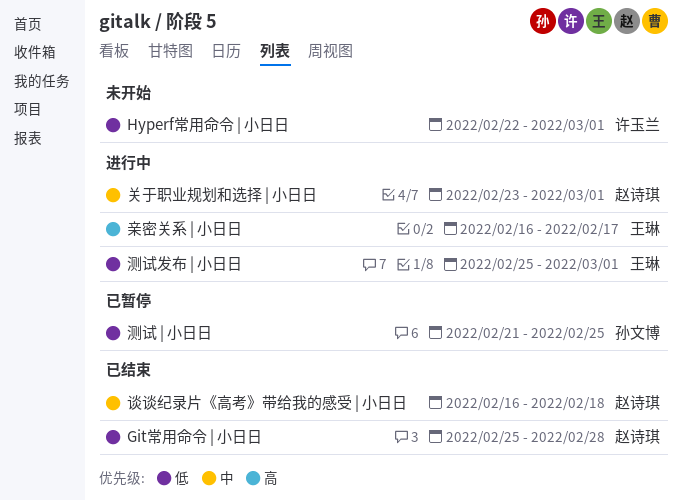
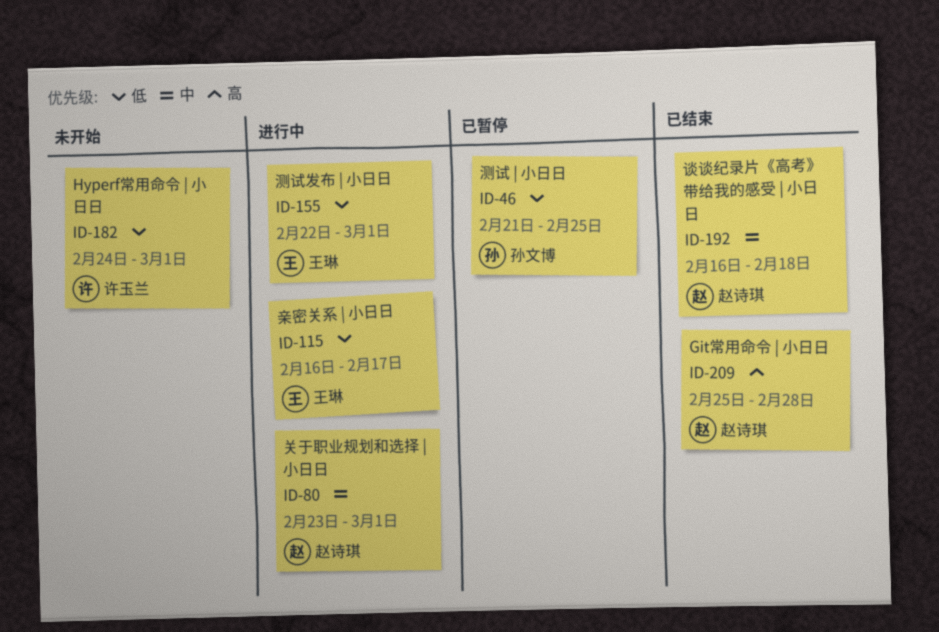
Git常用命令 | 小日日, priority: 低 -> 高
Hyperf常用命令 | 小日日, start: Feb 22 -> Feb 24
亲密关系 | 小日日, priority: 高 -> 低
测试发布 | 小日日, start: Feb 25 -> Feb 22

